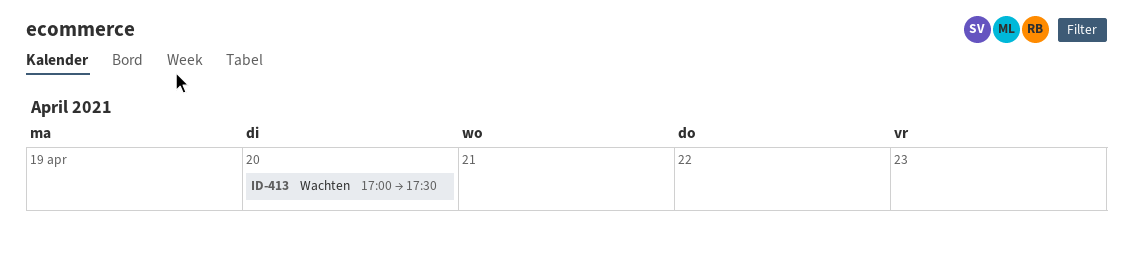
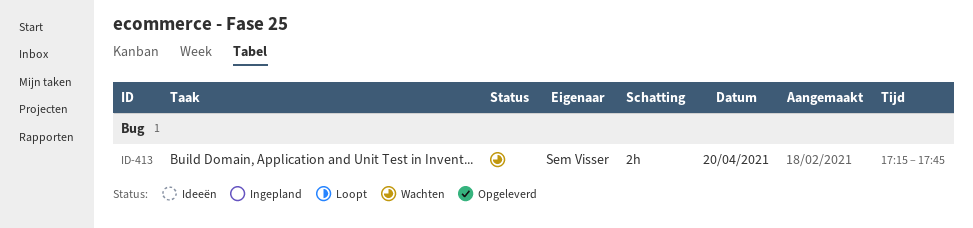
ID-413, begins: 17:00 -> 17:15
ID-413, ends: 17:30 -> 17:45

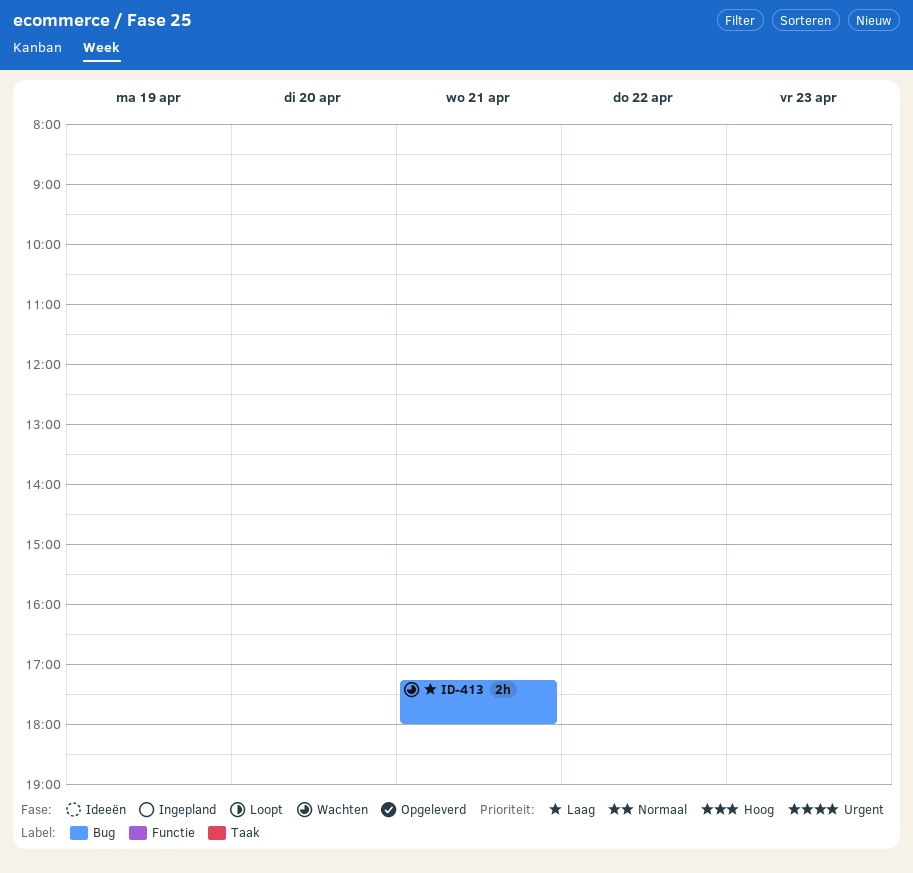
ID-413, day: Apr 20 -> Apr 21
ID-413, ends: 17:45 -> 18:00

